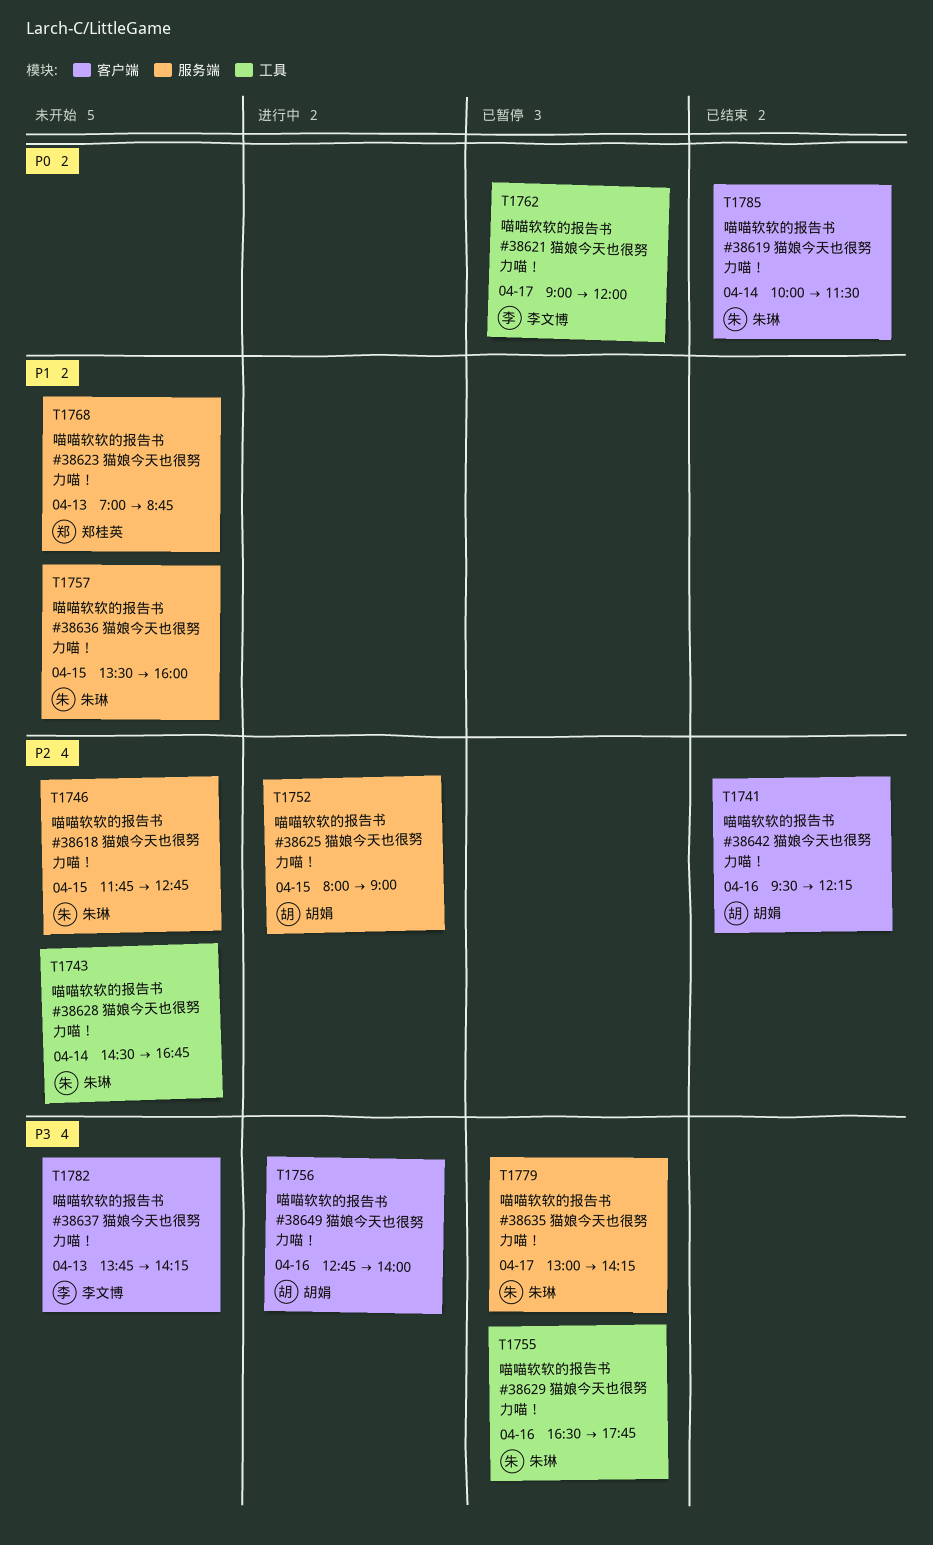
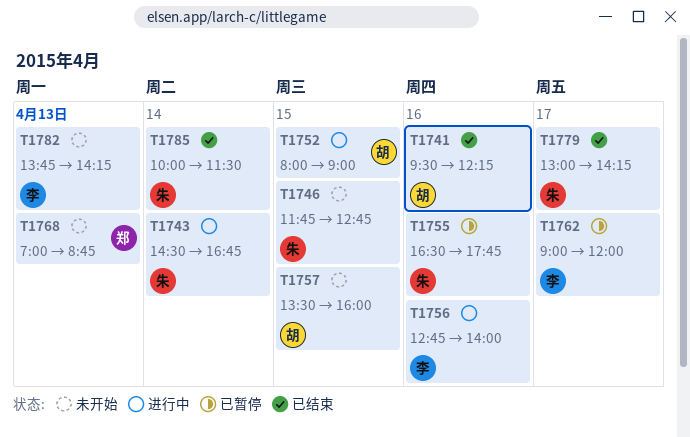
T1743, status: 未开始 -> 进行中
T1756, owner: 胡娟 -> 李文博
T1757, owner: 朱琳 -> 胡娟
T1779, status: 已暂停 -> 已结束

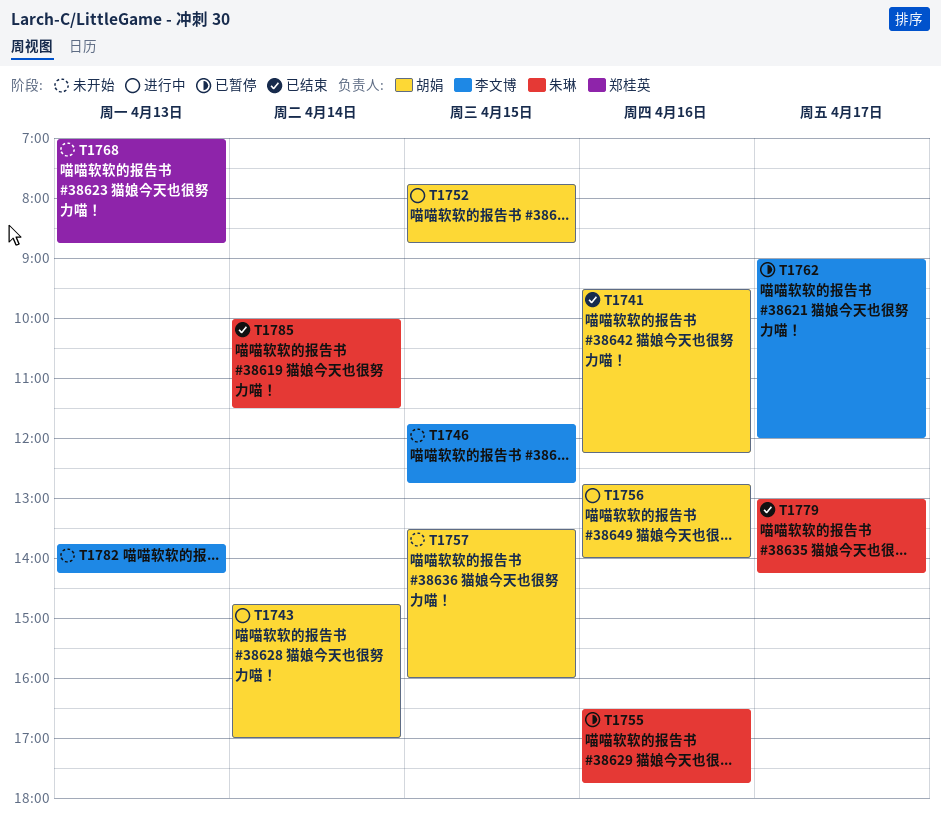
T1743, owner: 朱琳 -> 胡娟
T1743, begins: 14:30 -> 14:45
T1743, ends: 16:45 -> 17:00
T1746, owner: 朱琳 -> 李文博
T1752, begins: 08:00 -> 07:45
T1752, ends: 09:00 -> 08:45
T1756, owner: 李文博 -> 胡娟

